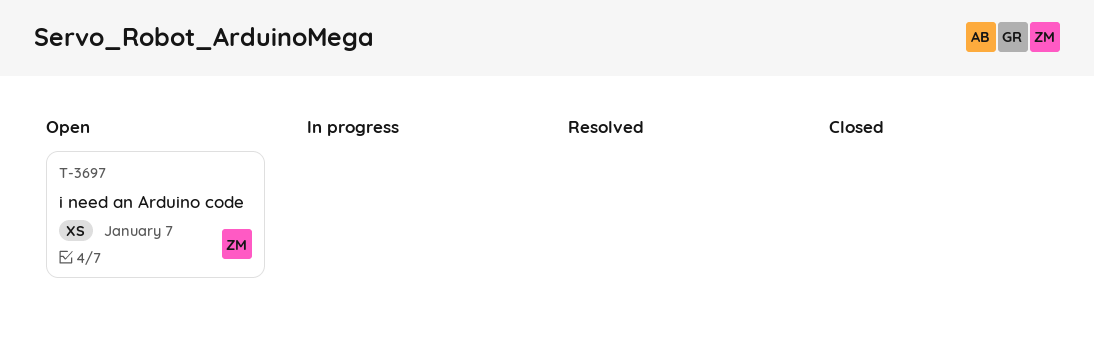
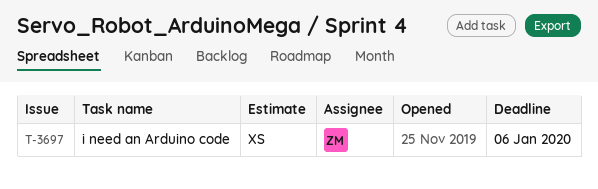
T-3697, due: Jan 7 -> Jan 6

